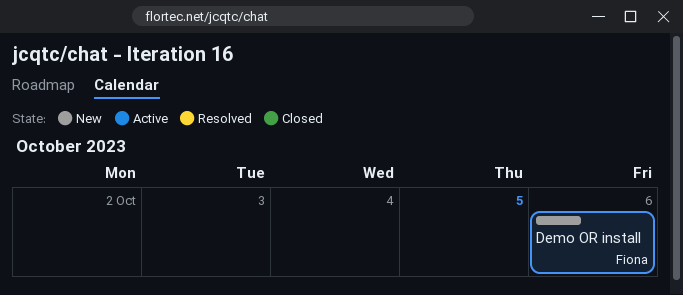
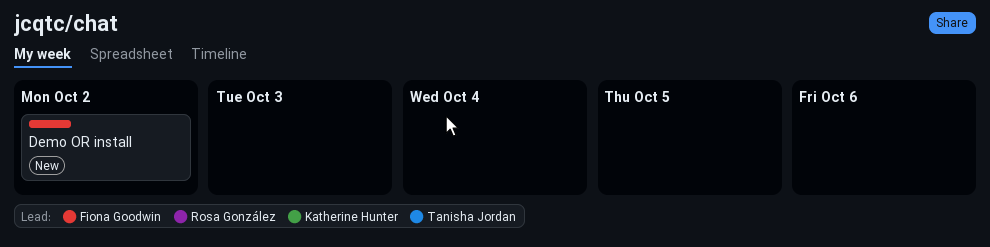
Demo OR install, due: Oct 6 -> Oct 2

